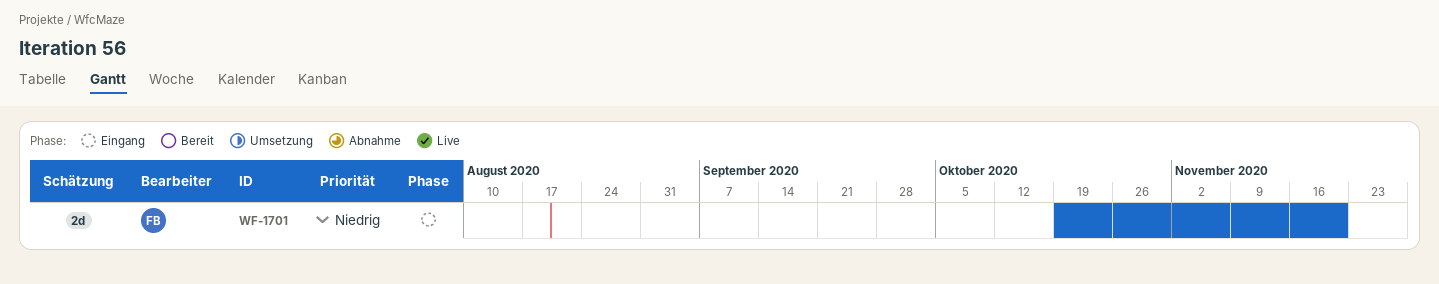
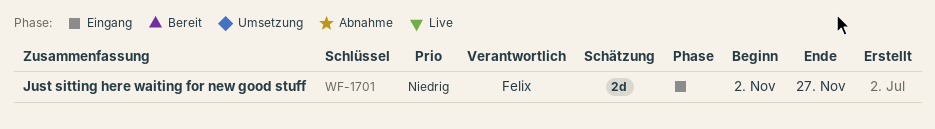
WF-1701, start: Oct 19 -> Nov 2
WF-1701, due: Nov 20 -> Nov 27

